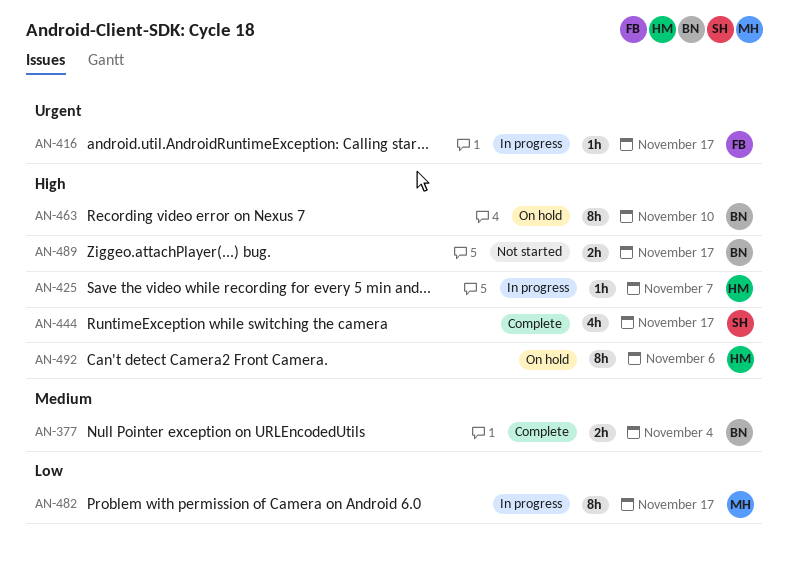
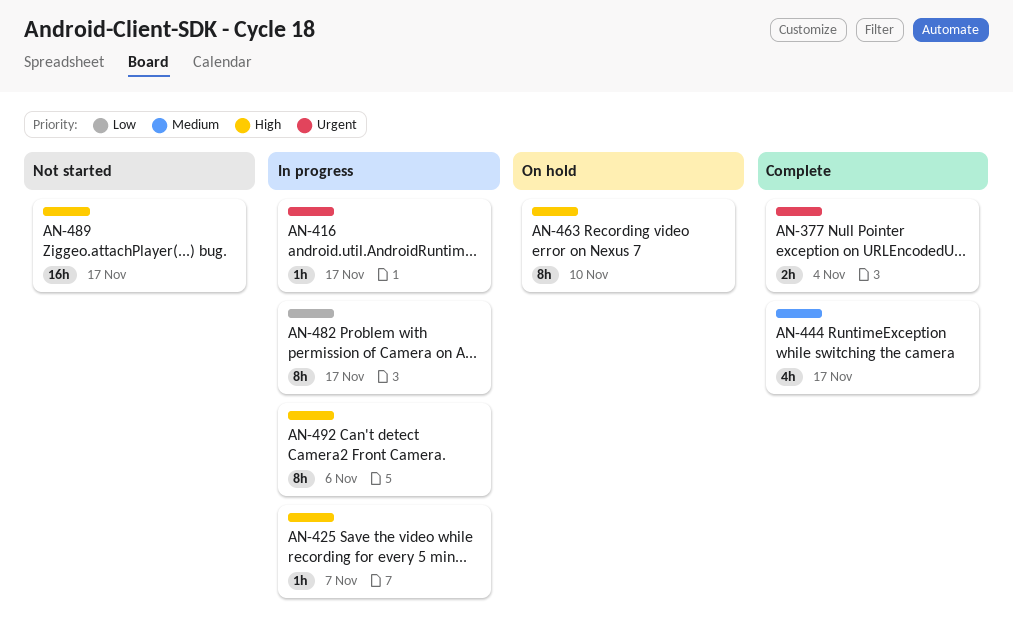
AN-377, priority: Medium -> Urgent
AN-444, priority: High -> Medium
AN-489, estimate: 2h -> 16h
AN-492, status: On hold -> In progress

